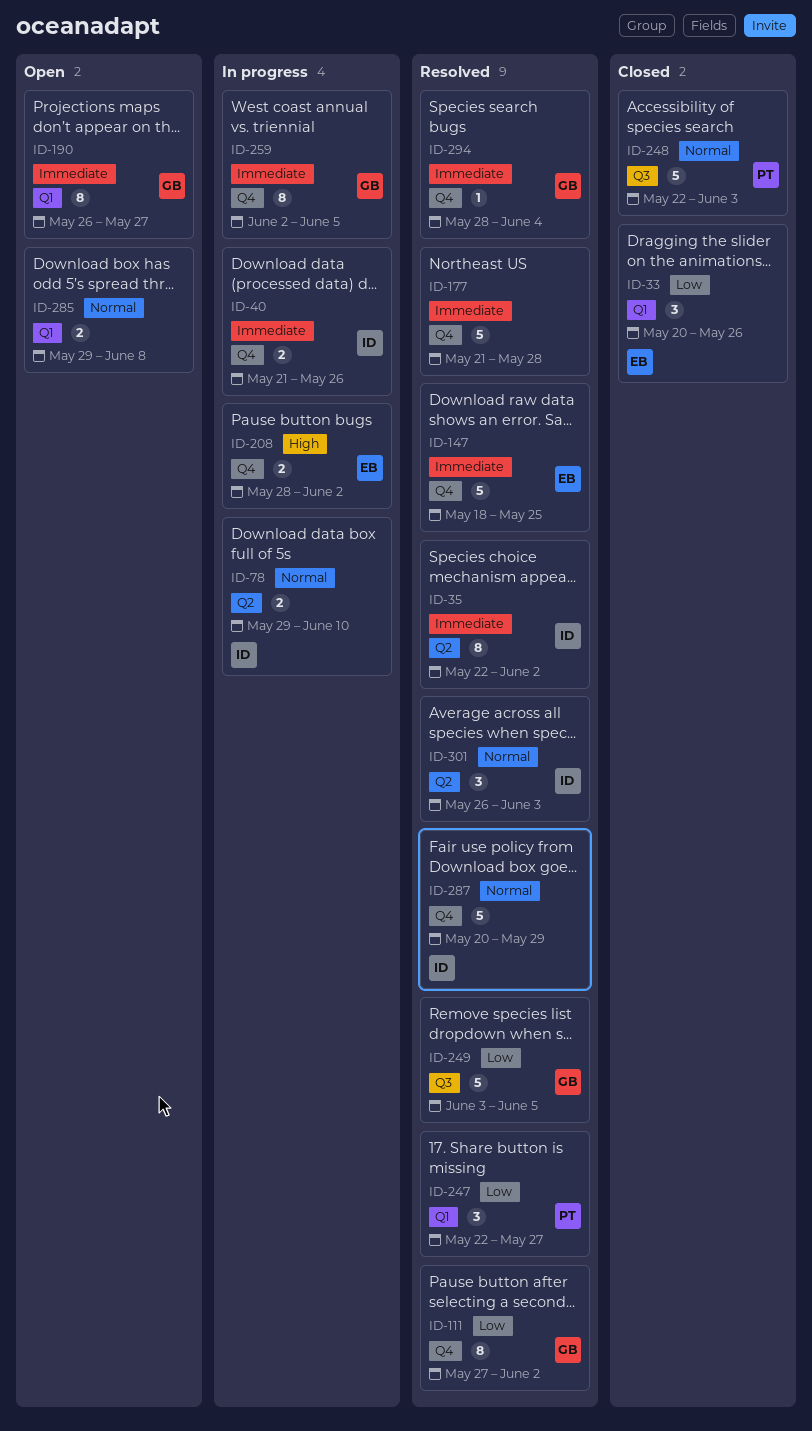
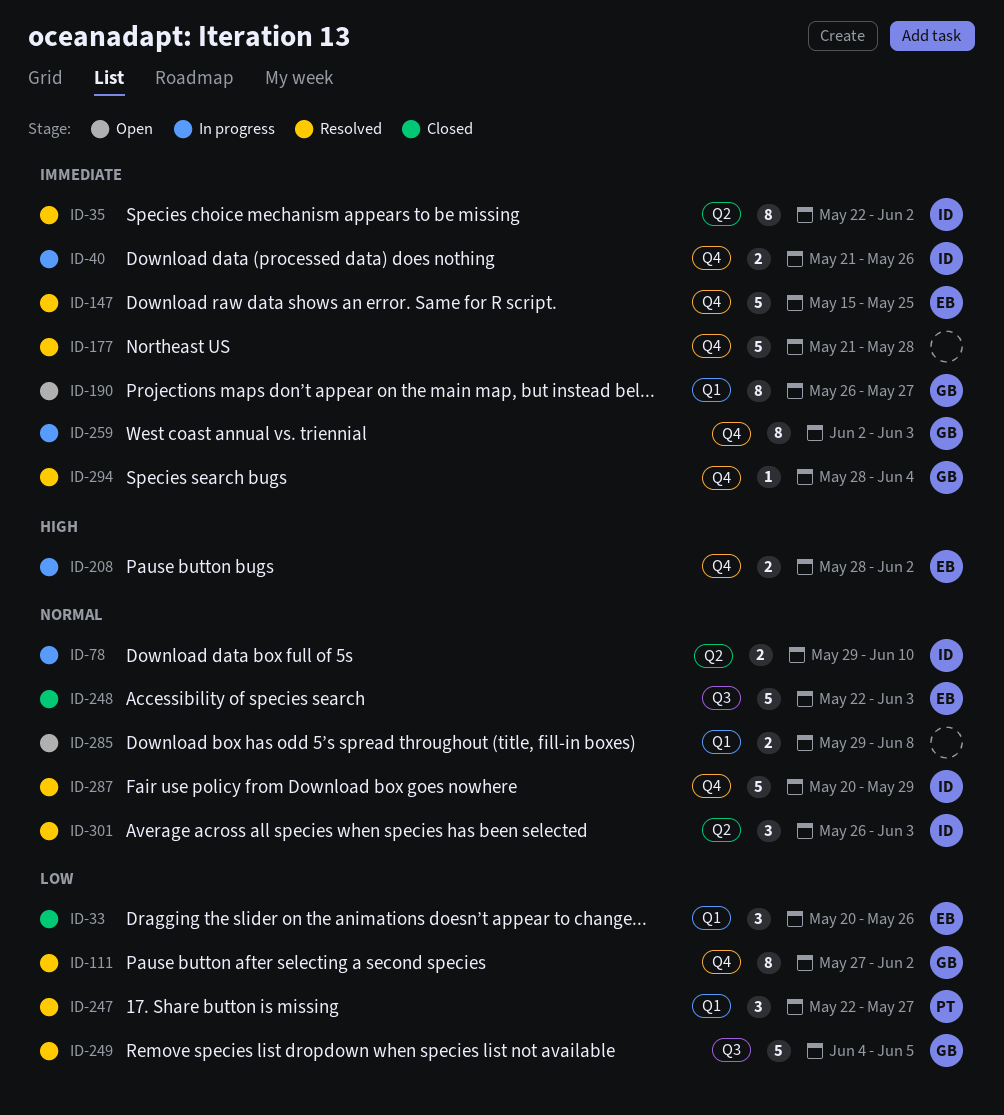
ID-147, start: May 18 -> May 15
ID-248, owner: PT -> EB
ID-249, start: Jun 3 -> Jun 4
ID-259, due: Jun 5 -> Jun 3

